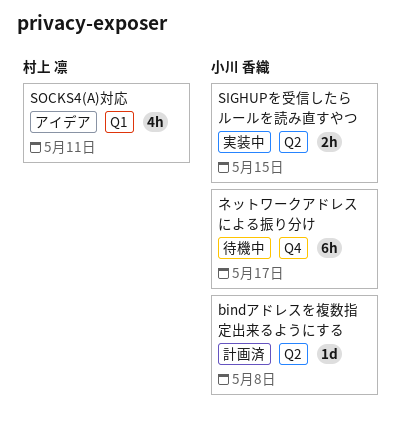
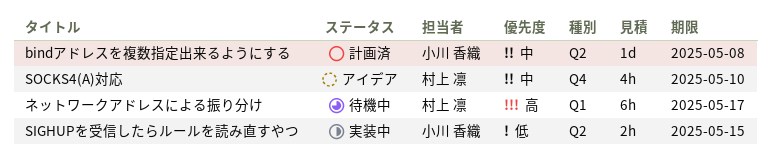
SOCKS4(A)対応, label: Q1 -> Q4
SOCKS4(A)対応, due: May 11 -> May 10
ネットワークアドレスによる振り分け, owner: 小川 香織 -> 村上 凛
ネットワークアドレスによる振り分け, label: Q4 -> Q1

